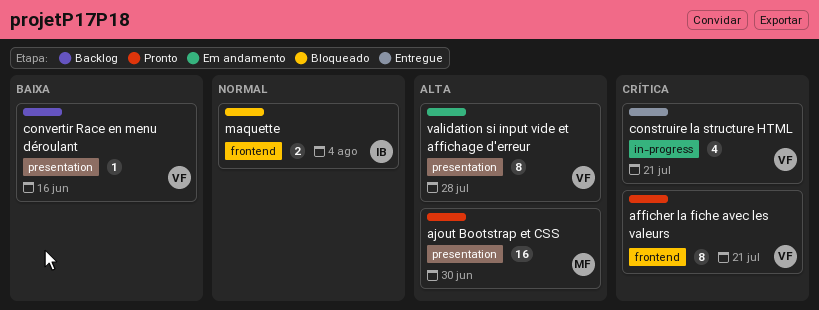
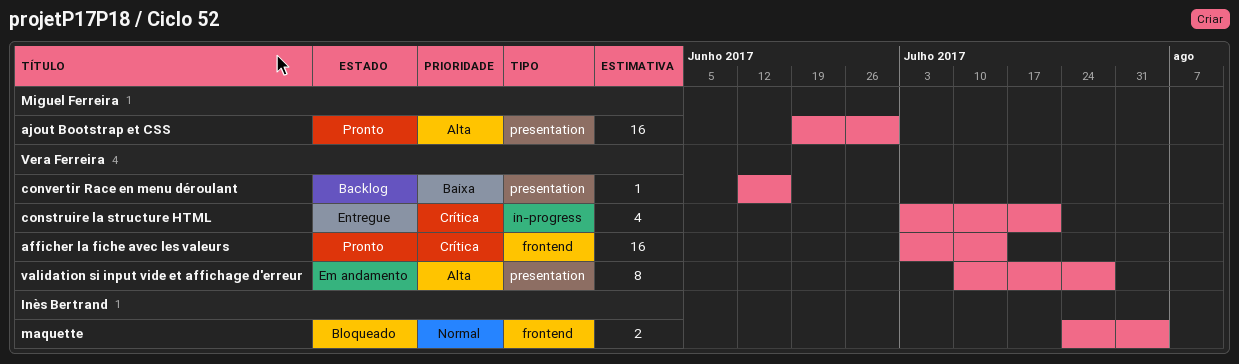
afficher la fiche avec les valeurs, estimate: 8 -> 16
afficher la fiche avec les valeurs, due: Jul 21 -> Jul 14

